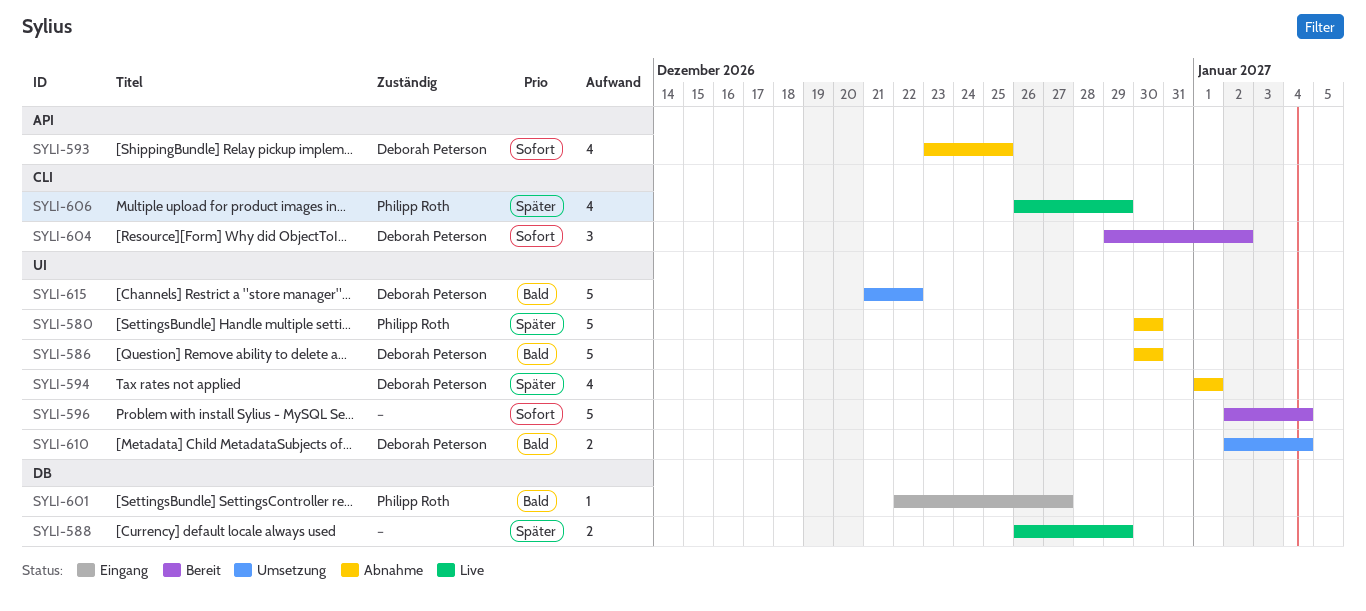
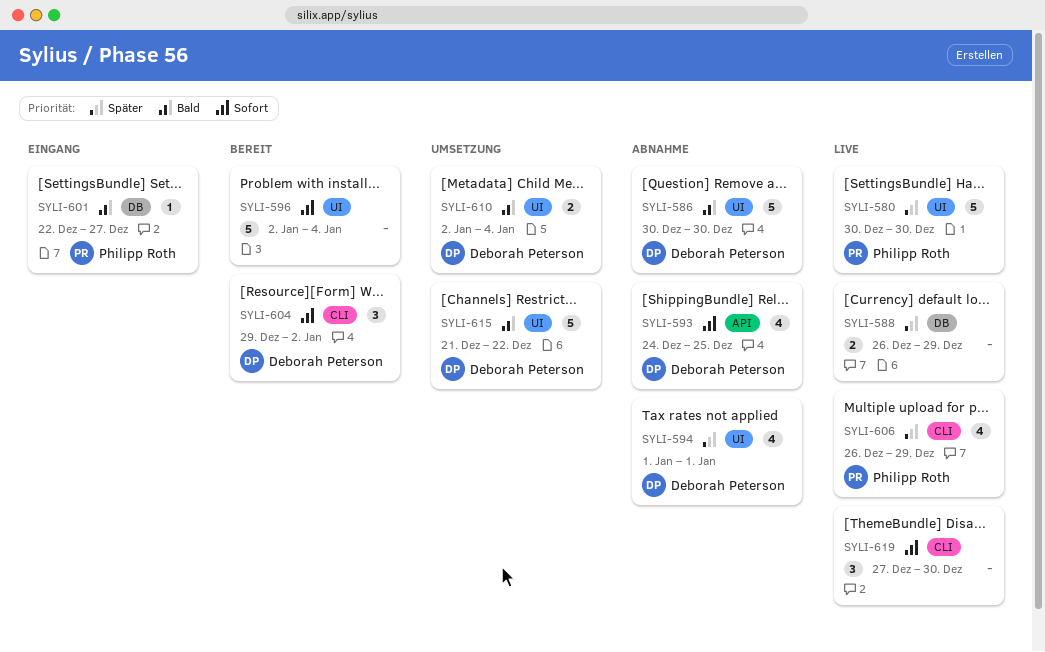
SYLI-580, status: Abnahme -> Live
SYLI-593, start: Dec 23 -> Dec 24
SYLI-619: none -> present

